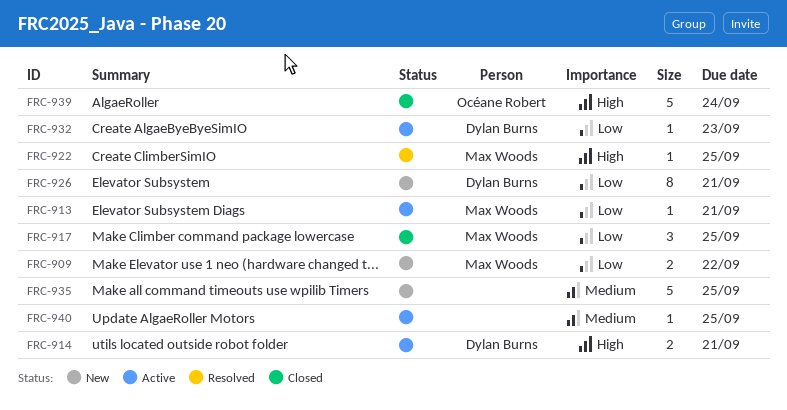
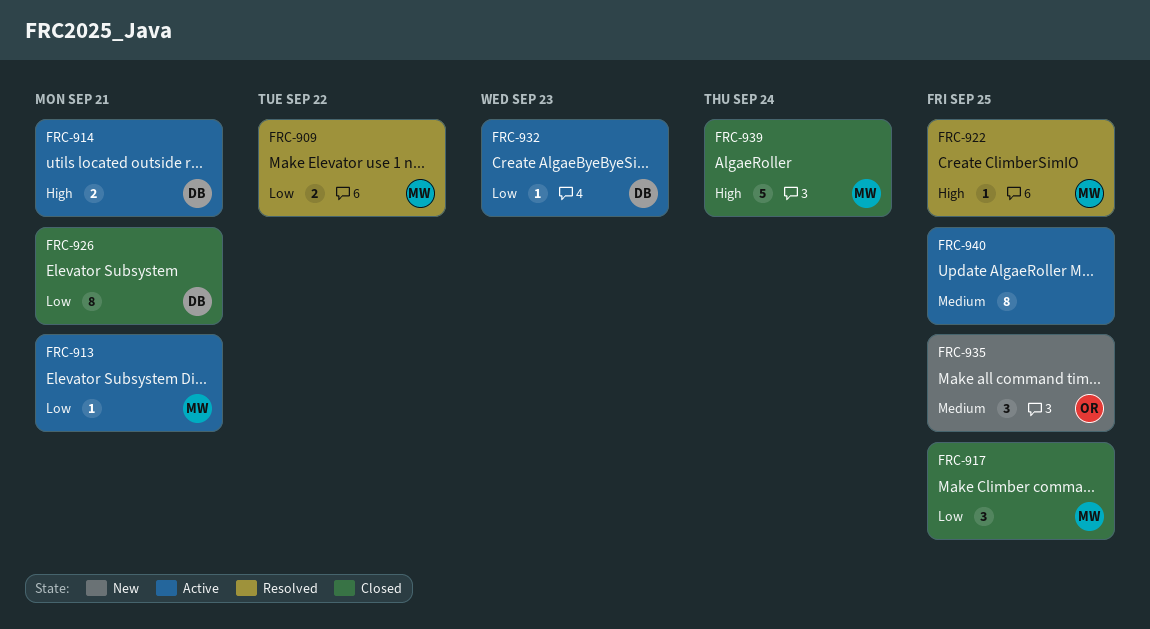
FRC-909, status: New -> Resolved
FRC-926, status: New -> Closed
FRC-935, owner: none -> Océane Robert
FRC-935, estimate: 5 -> 3
FRC-939, owner: Océane Robert -> Max Woods
FRC-940, estimate: 1 -> 8

